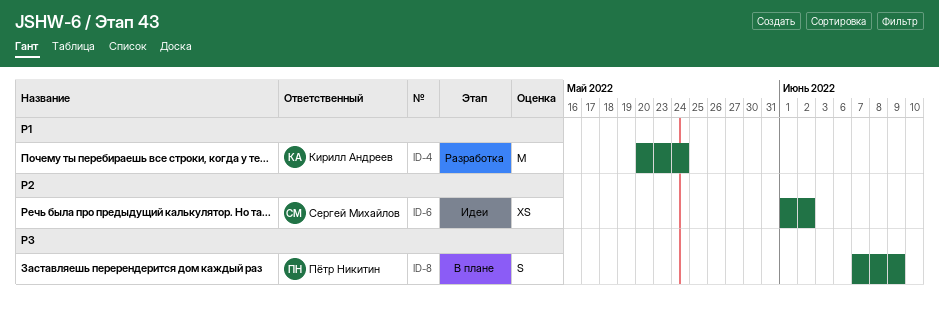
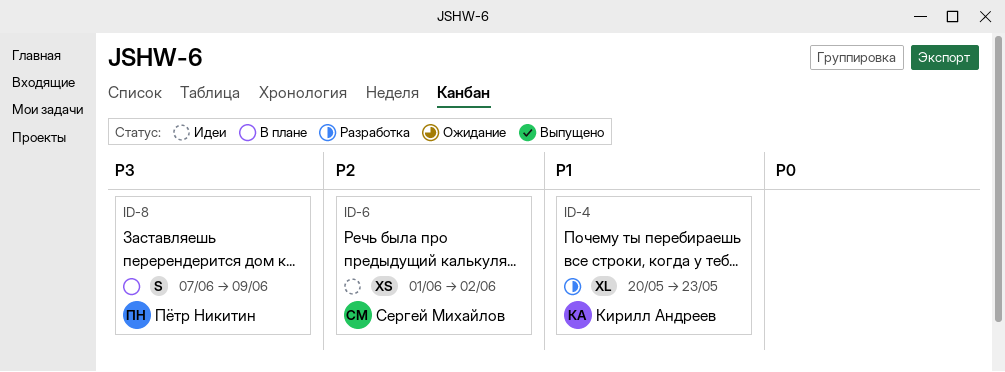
ID-4, estimate: M -> XL
ID-4, due: May 24 -> May 23

